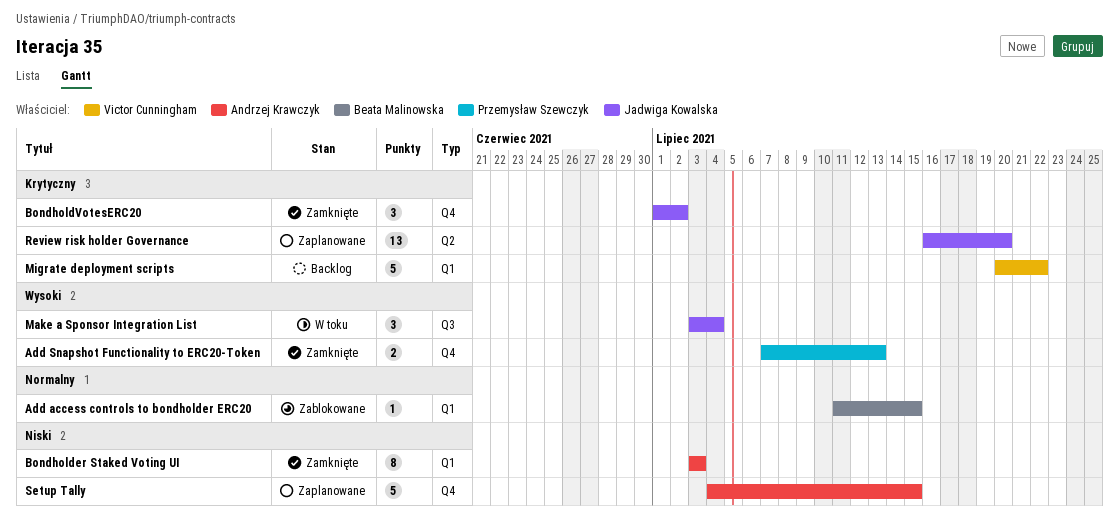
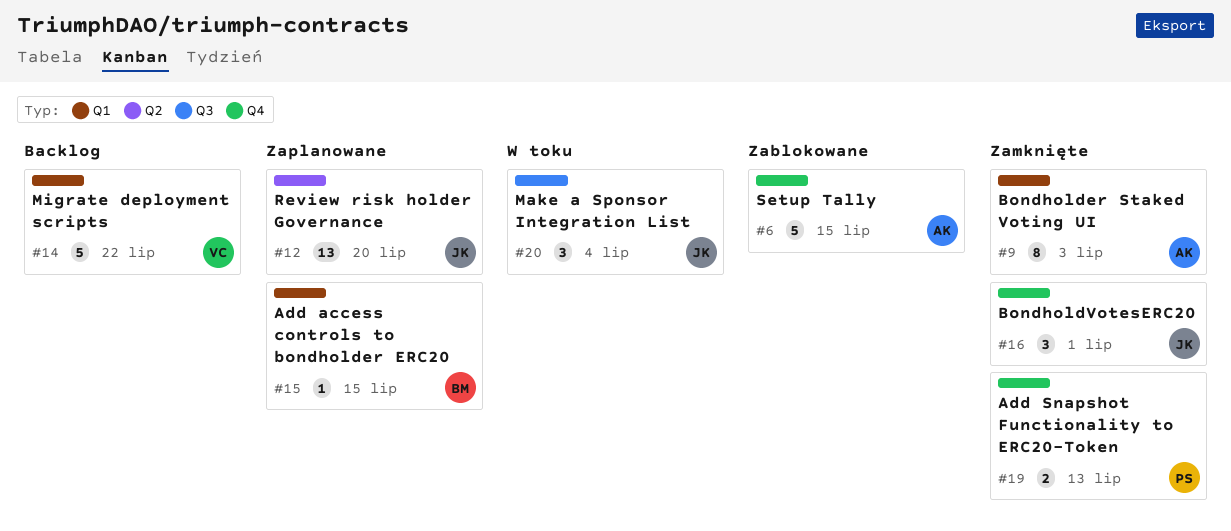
Add access controls to bondholder ERC20, status: Zablokowane -> Zaplanowane
BondholdVotesERC20, due: Jul 2 -> Jul 1
Setup Tally, status: Zaplanowane -> Zablokowane

